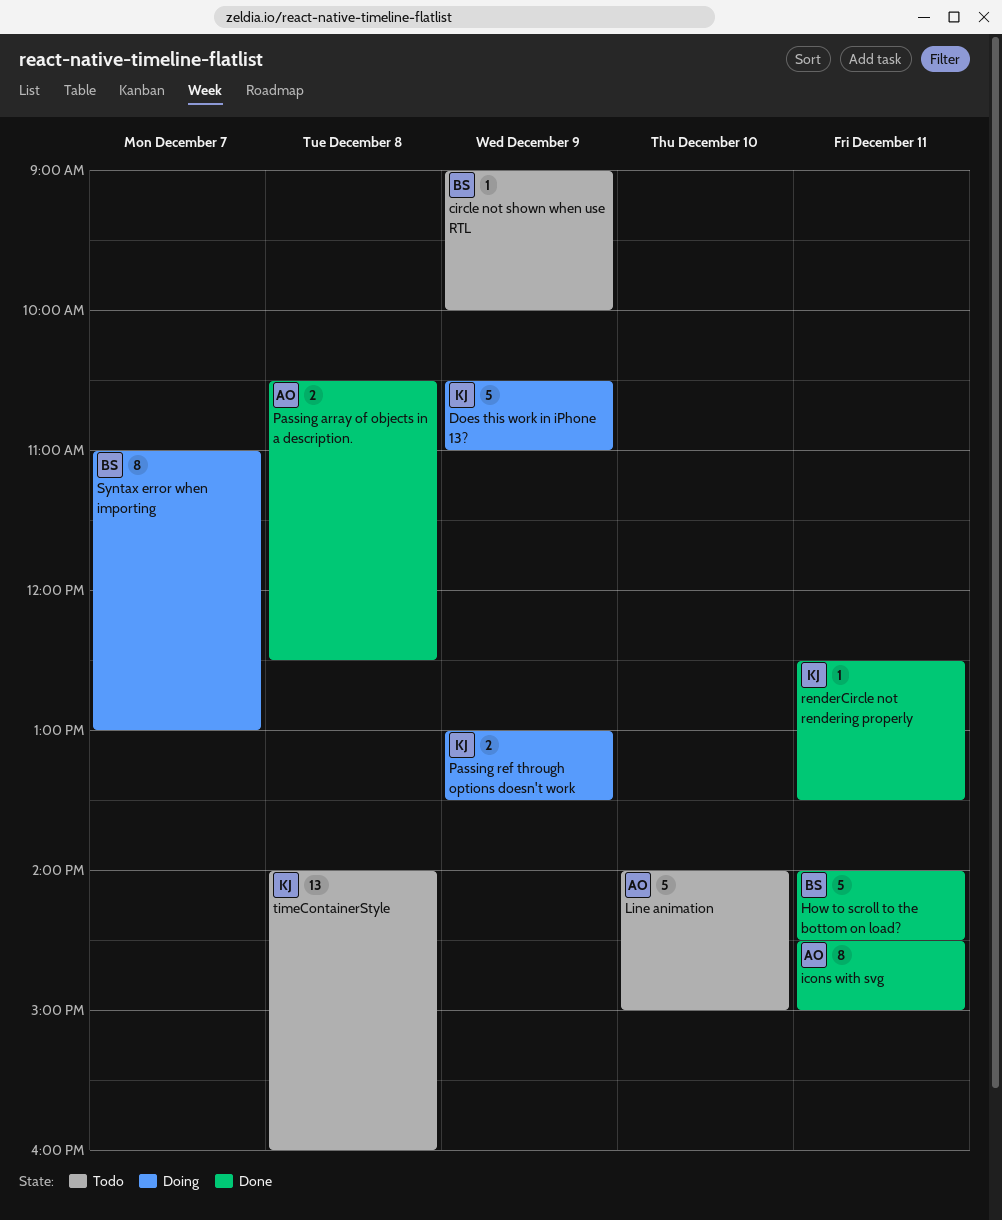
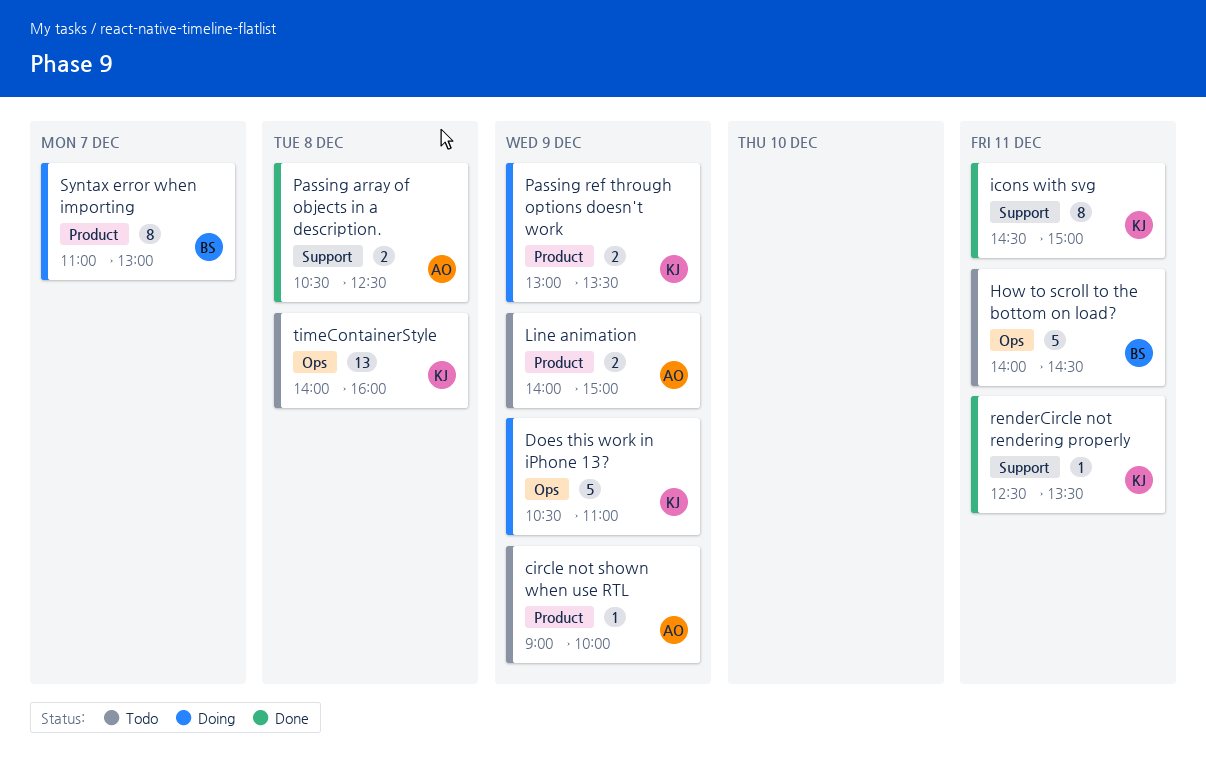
circle not shown when use RTL, owner: BS -> AO
How to scroll to the bottom on load?, status: Done -> Todo
icons with svg, owner: AO -> KJ
Line animation, estimate: 5 -> 2
Line animation, day: Dec 10 -> Dec 9

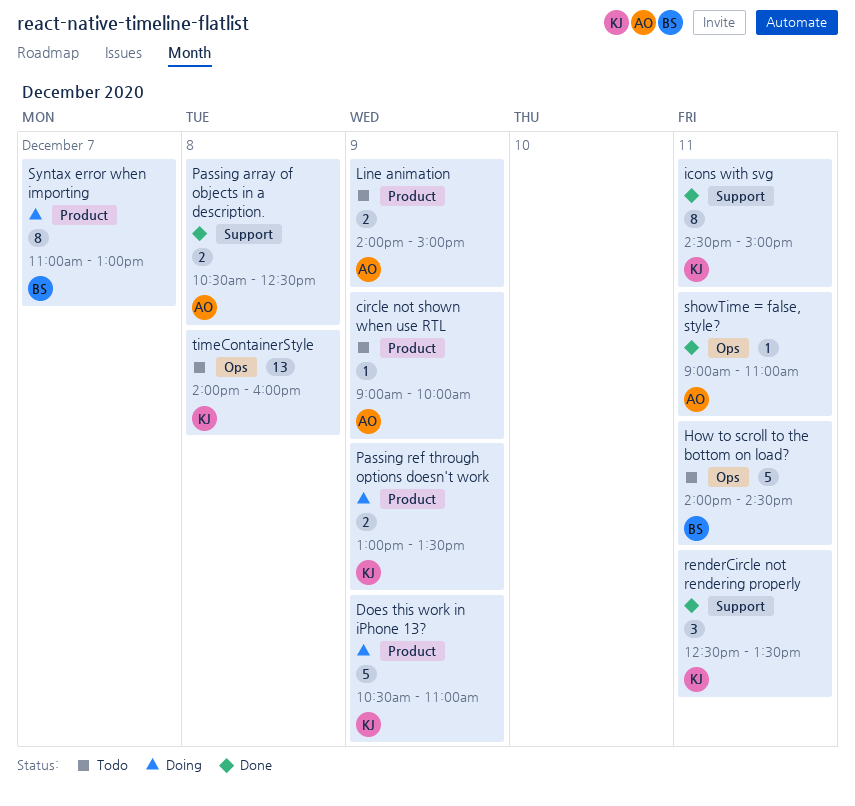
Does this work in iPhone 13?, label: Ops -> Product
renderCircle not rendering properly, estimate: 1 -> 3
showTime = false, style?: none -> present

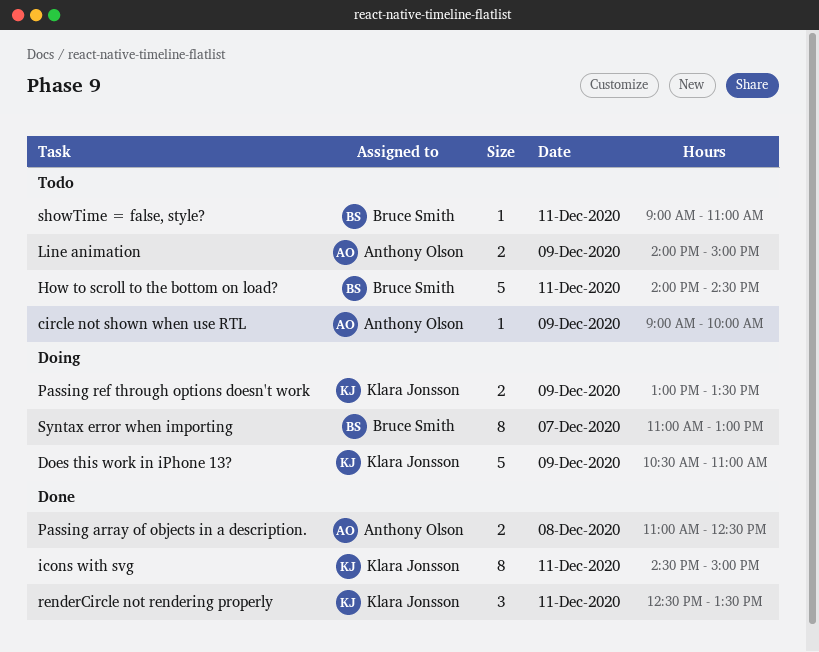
Passing array of objects in a description., begins: 10:30 -> 11:00
showTime = false, style?, status: Done -> Todo
showTime = false, style?, owner: Anthony Olson -> Bruce Smith
timeContainerStyle: present -> none

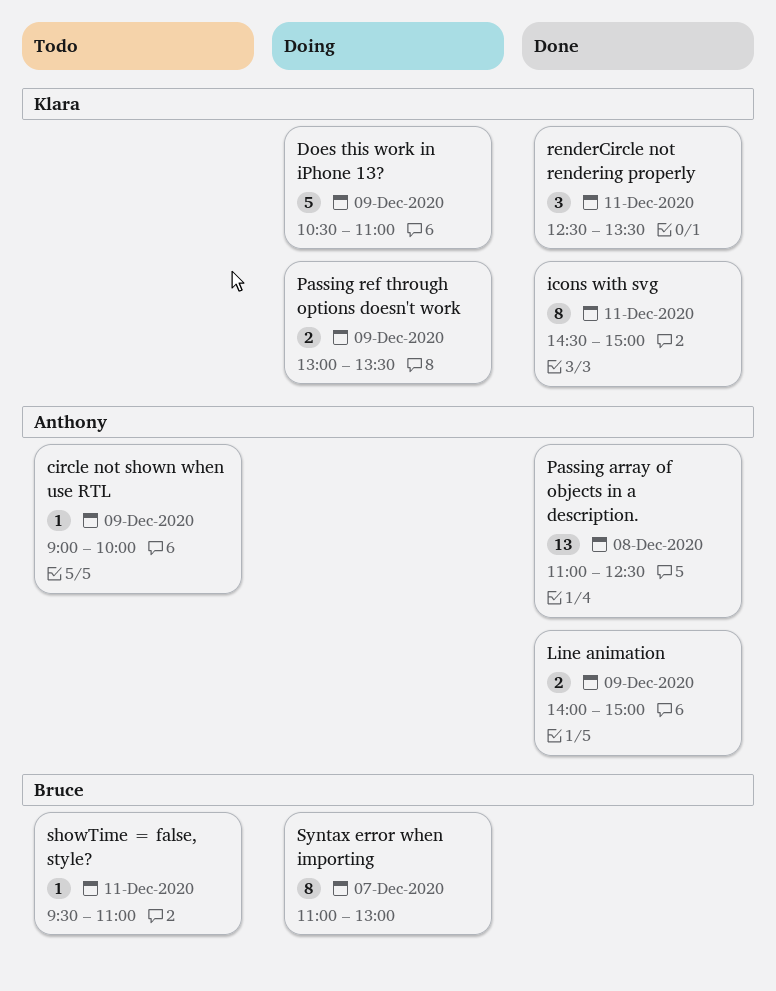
How to scroll to the bottom on load?: present -> none
Line animation, status: Todo -> Done
Passing array of objects in a description., estimate: 2 -> 13
showTime = false, style?, begins: 09:00 -> 09:30

